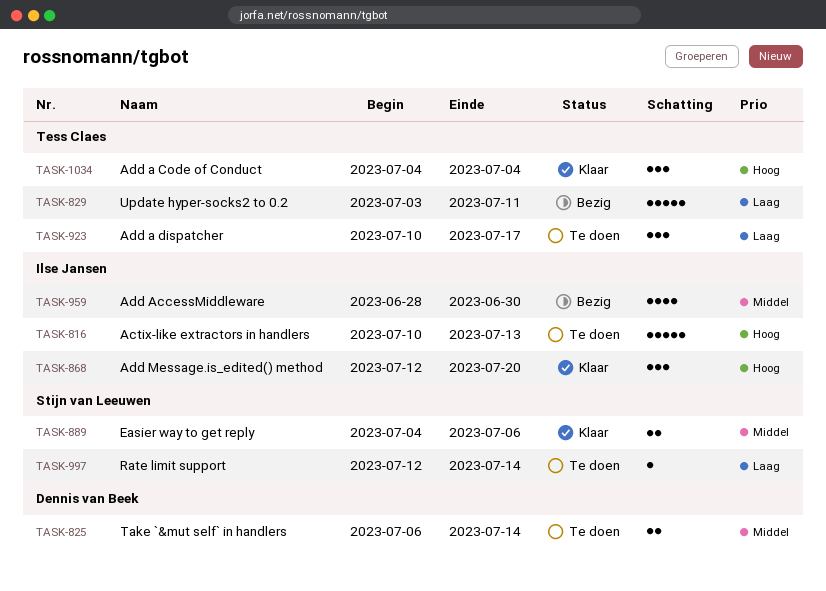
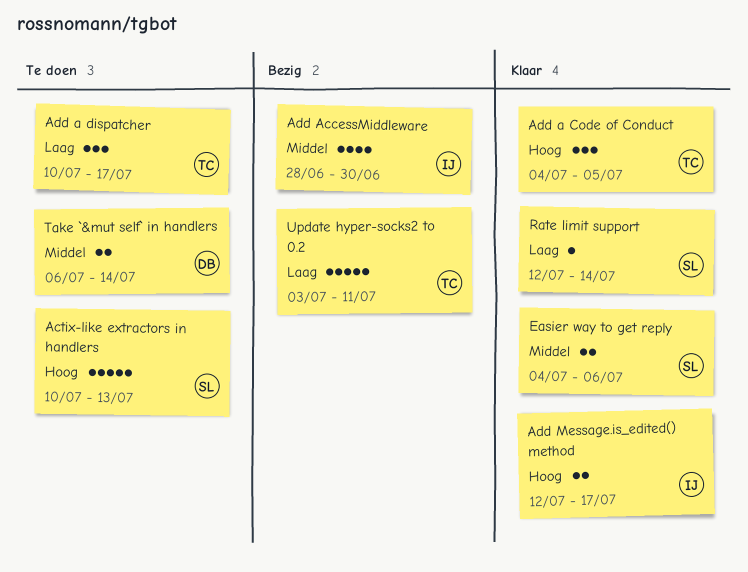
Actix-like extractors in handlers, owner: Ilse Jansen -> Stijn van Leeuwen
Add a Code of Conduct, due: Jul 4 -> Jul 5
Add Message.is_edited() method, estimate: 3 -> 2
Add Message.is_edited() method, due: Jul 20 -> Jul 17
Rate limit support, status: Te doen -> Klaar

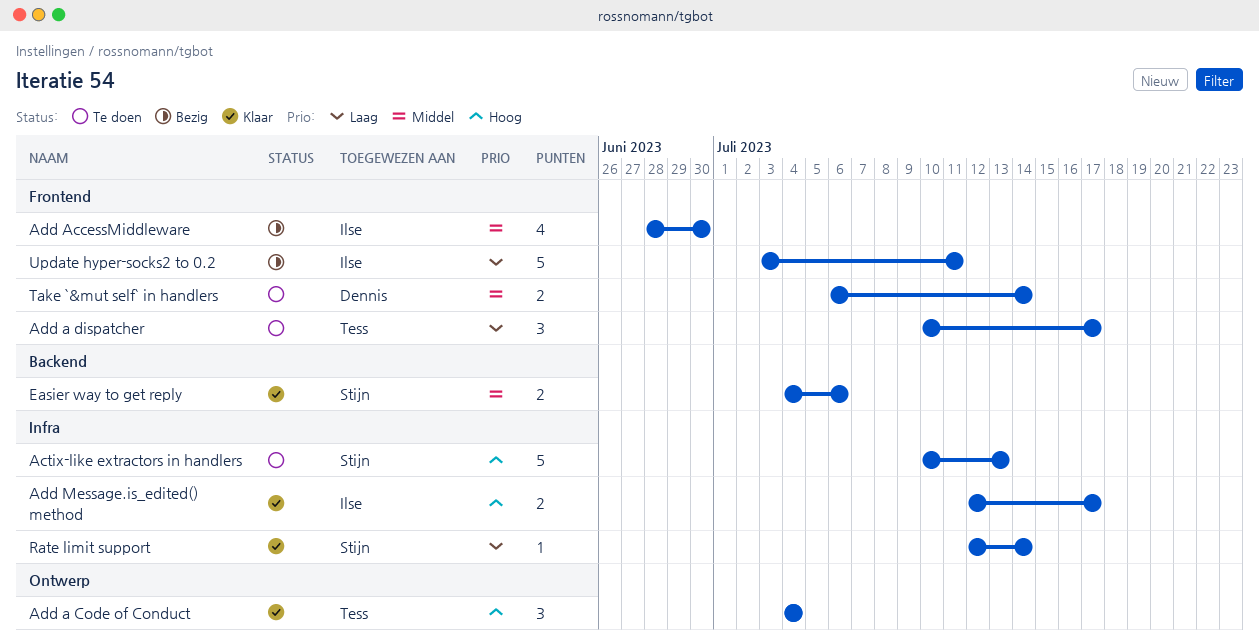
Add a Code of Conduct, due: Jul 5 -> Jul 4
Update hyper-socks2 to 0.2, owner: Tess -> Ilse

